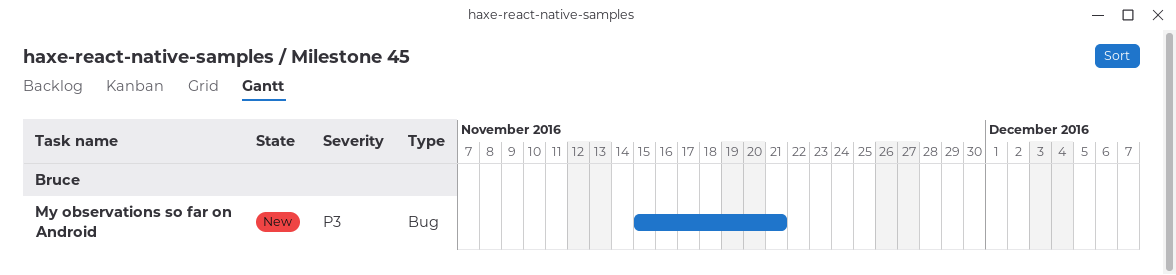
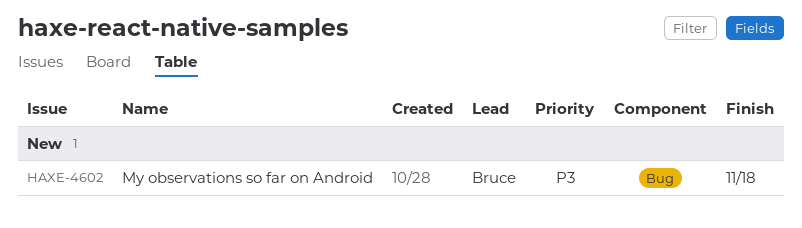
My observations so far on Android, due: Nov 21 -> Nov 18

